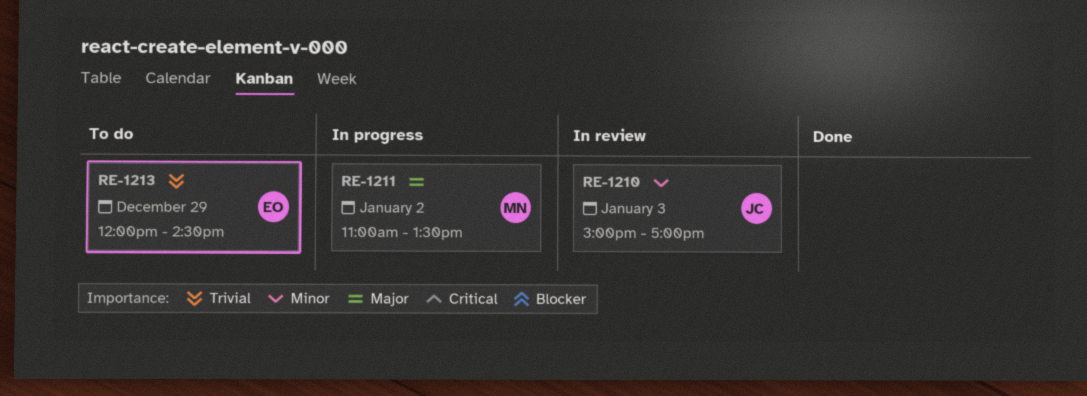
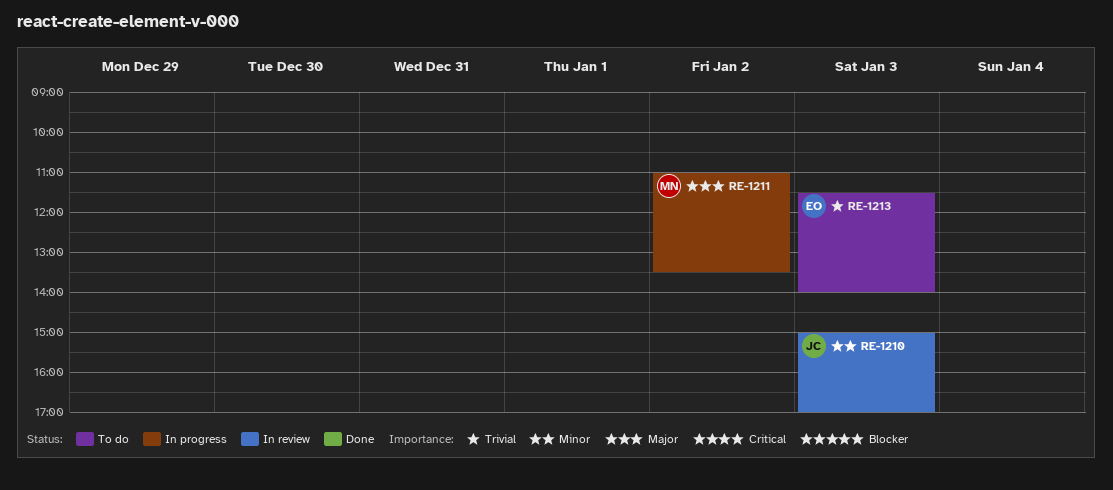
RE-1213, day: Dec 29 -> Jan 3
RE-1213, begins: 12:00 -> 11:30
RE-1213, ends: 14:30 -> 14:00

